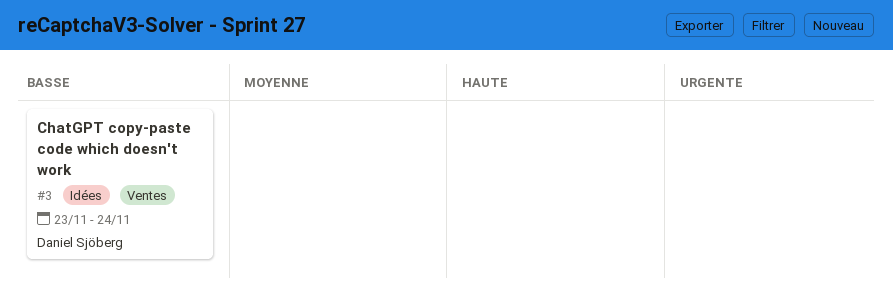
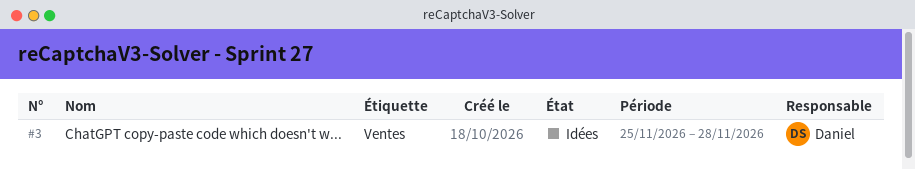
#3, start: Nov 23 -> Nov 25
#3, due: Nov 24 -> Nov 28

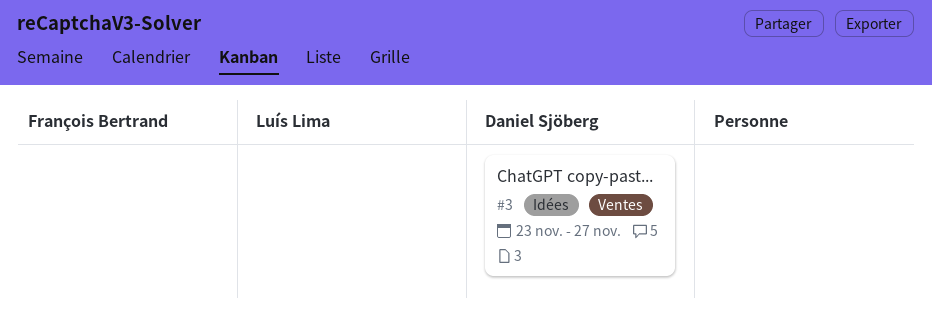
#3, start: Nov 25 -> Nov 23
#3, due: Nov 28 -> Nov 27

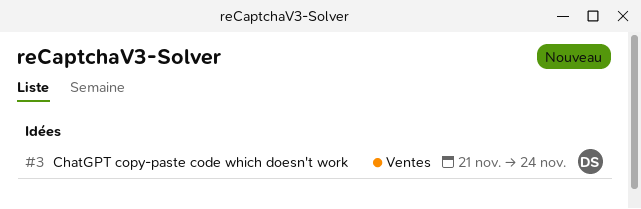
#3, start: Nov 23 -> Nov 21
#3, due: Nov 27 -> Nov 24

